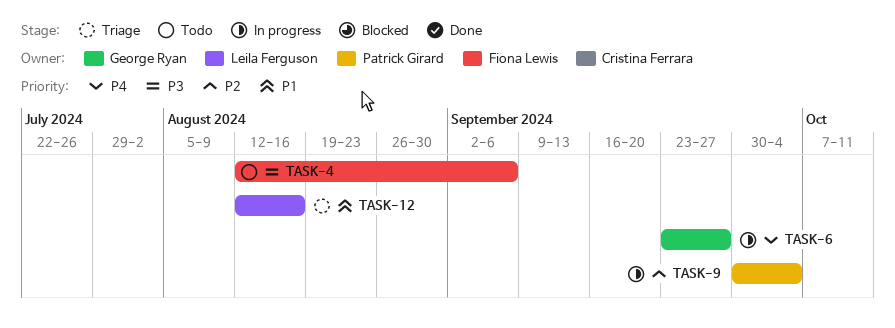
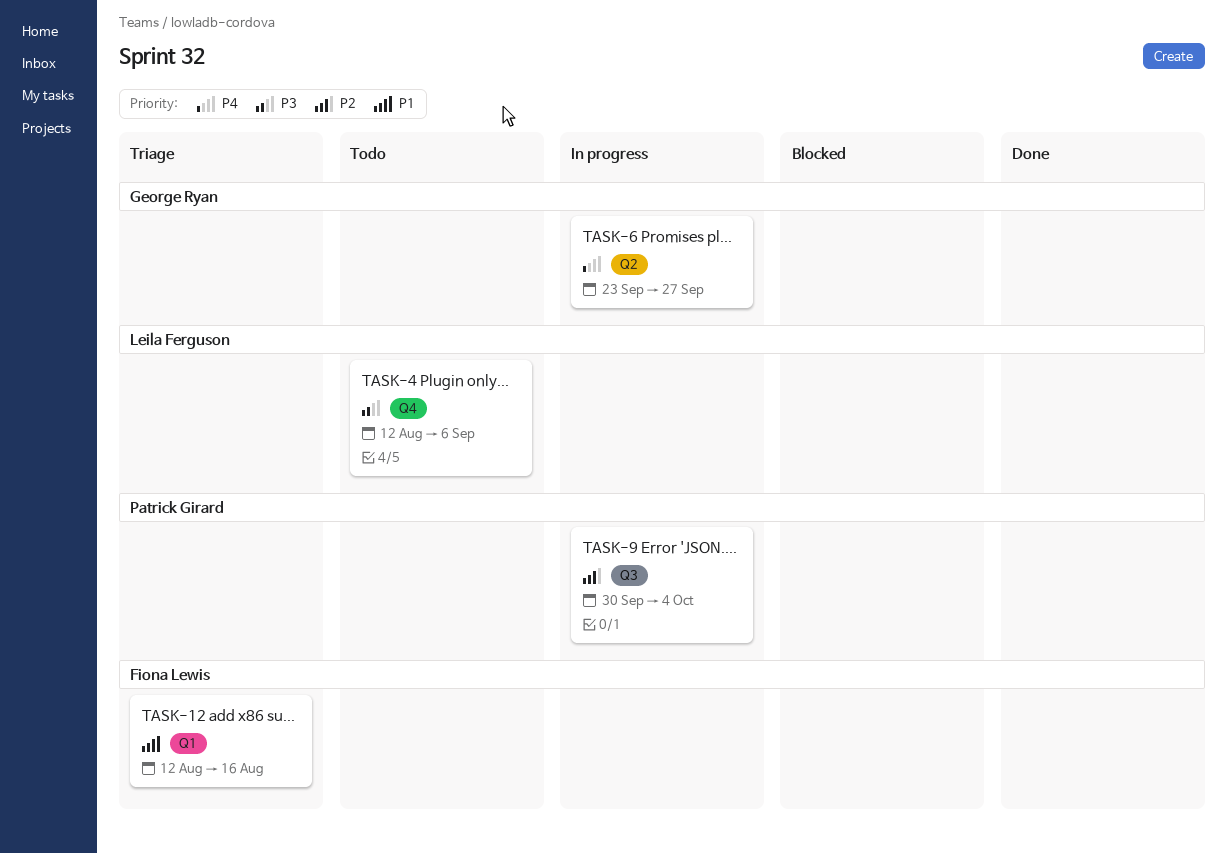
TASK-4, owner: Fiona Lewis -> Leila Ferguson
TASK-12, owner: Leila Ferguson -> Fiona Lewis

